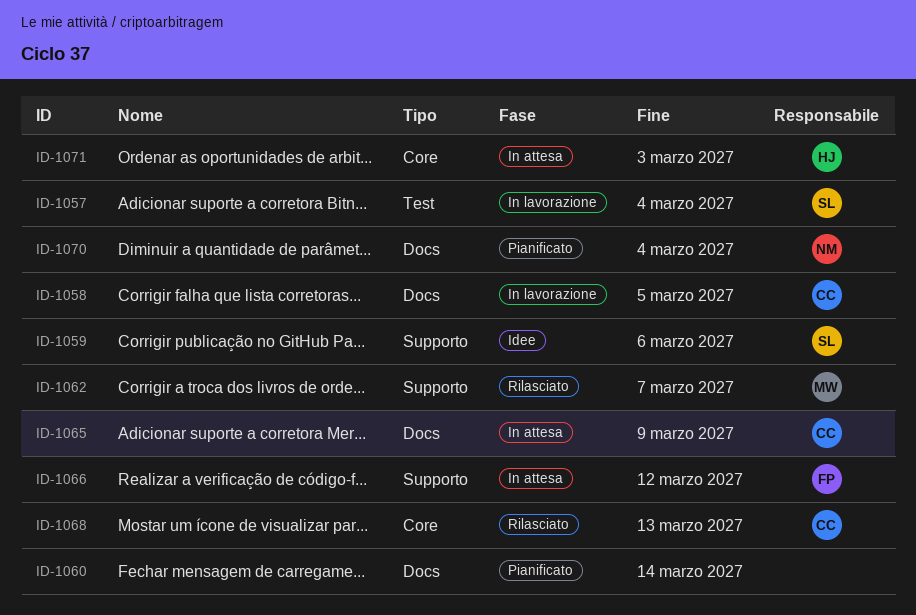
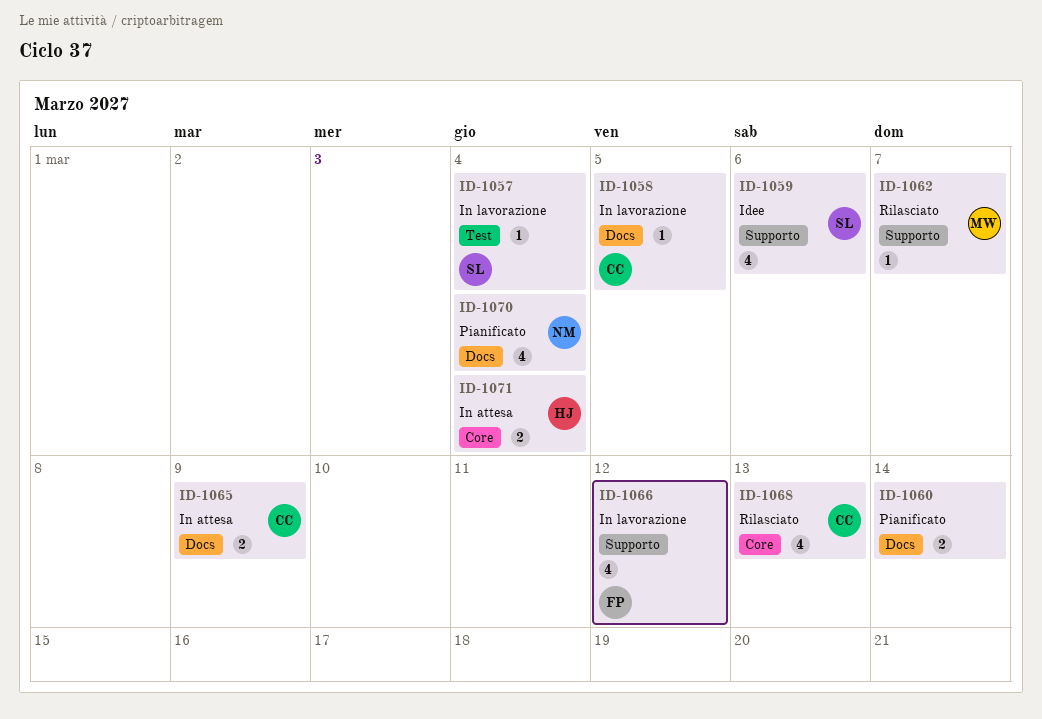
ID-1066, status: In attesa -> In lavorazione
ID-1071, due: Mar 3 -> Mar 4

